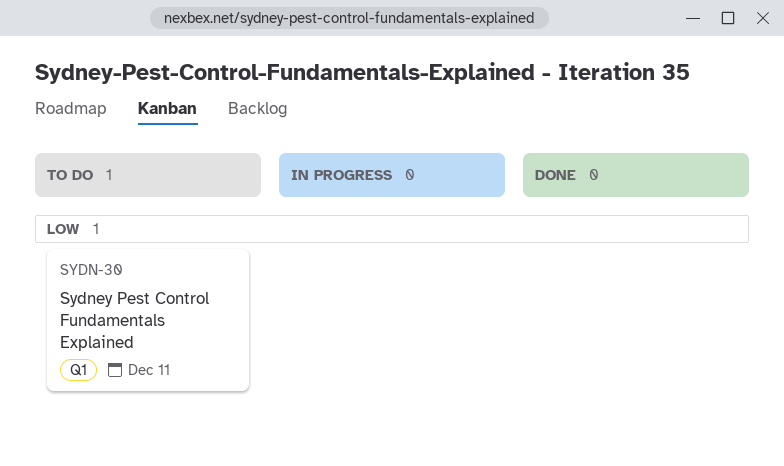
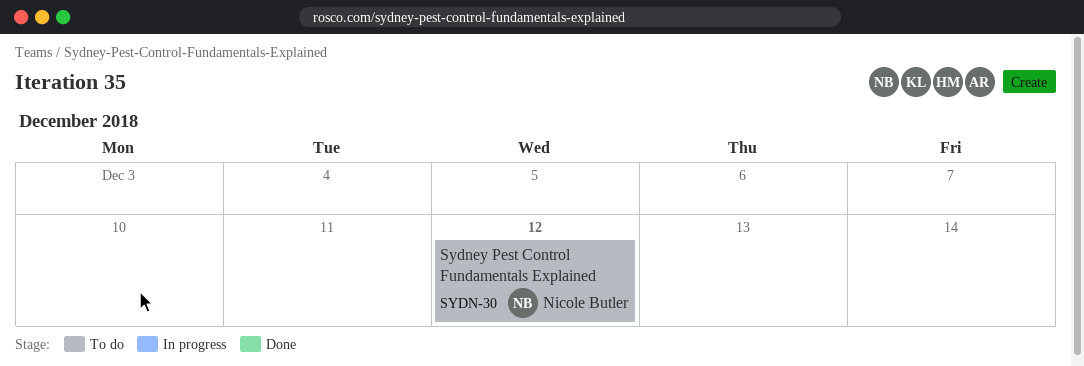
SYDN-30, due: Dec 11 -> Dec 12

